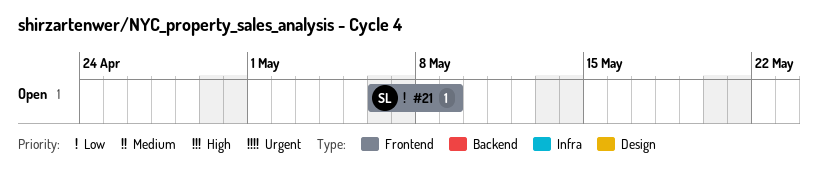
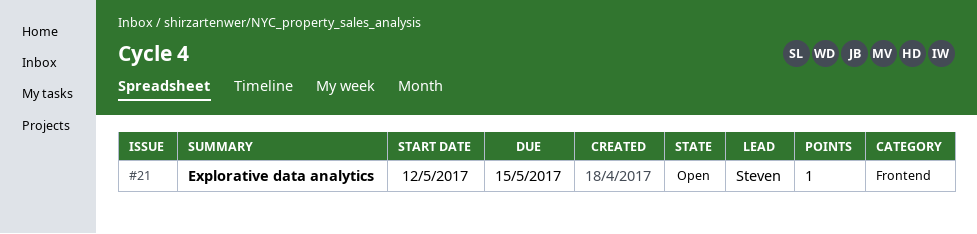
#21, start: May 6 -> May 12
#21, due: May 9 -> May 15

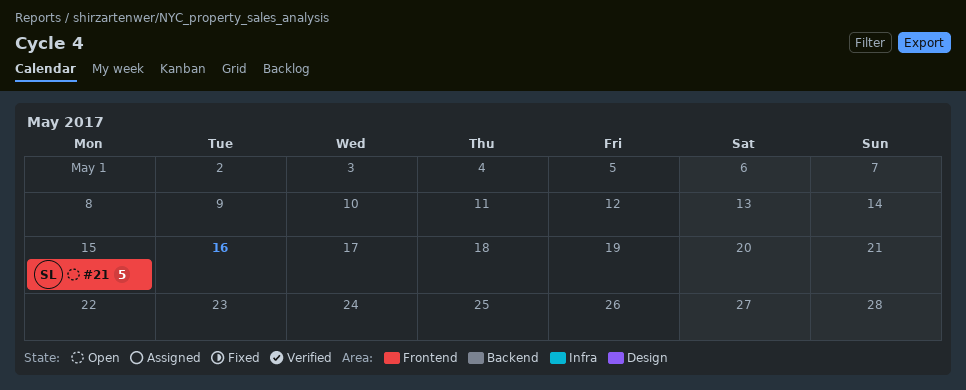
#21, estimate: 1 -> 5
#21, start: May 12 -> May 15

